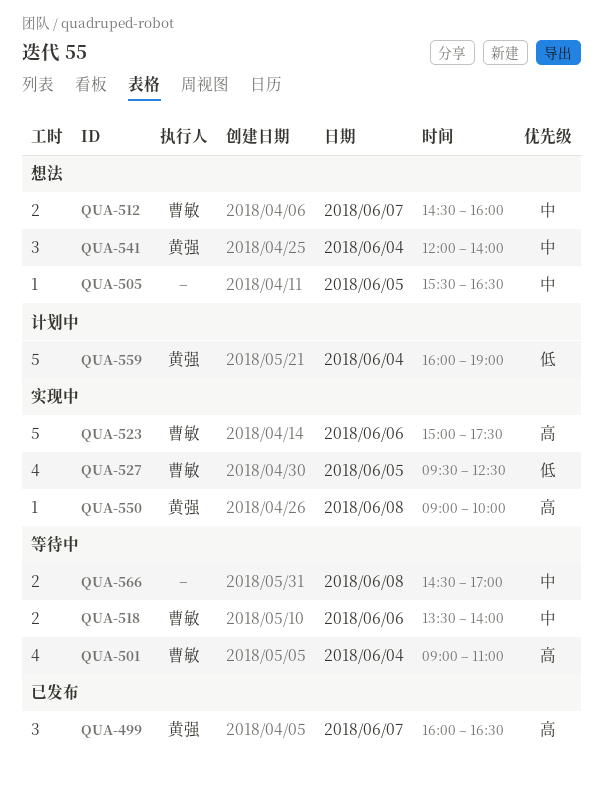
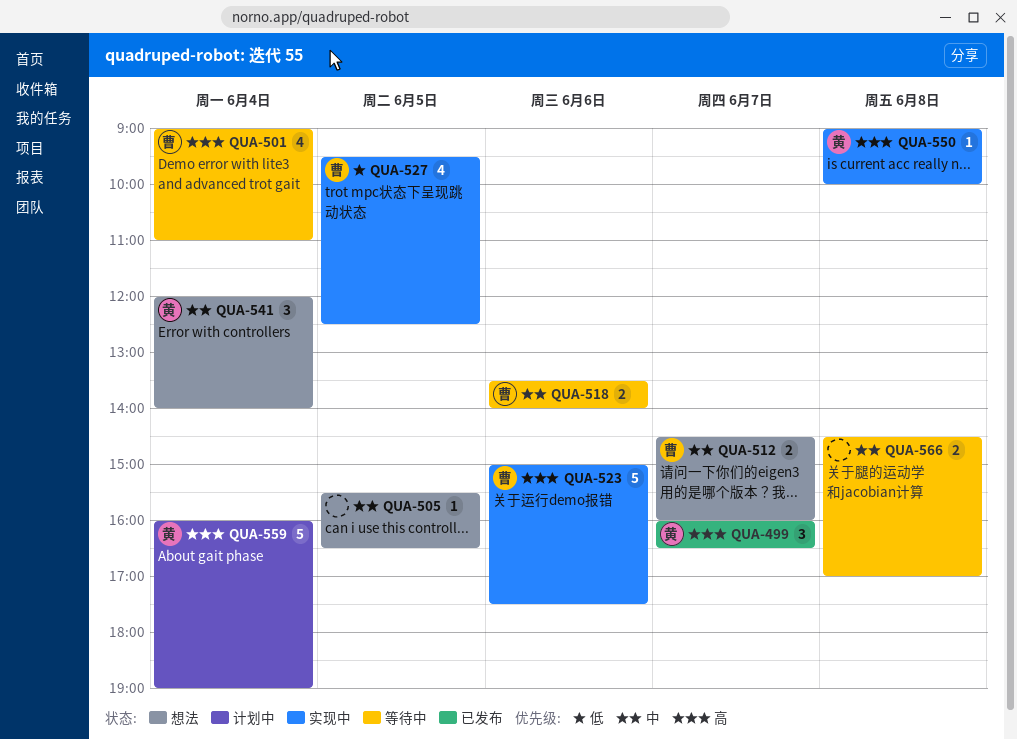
QUA-559, priority: 低 -> 高

